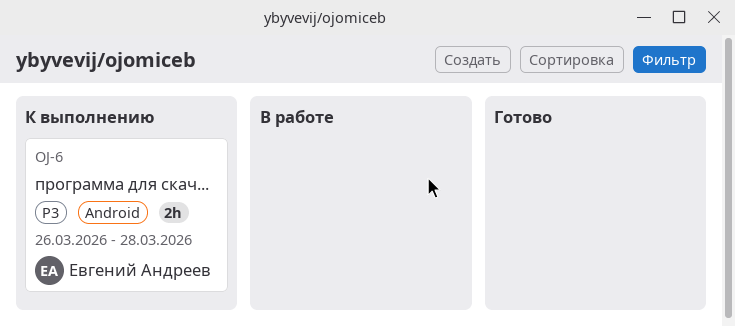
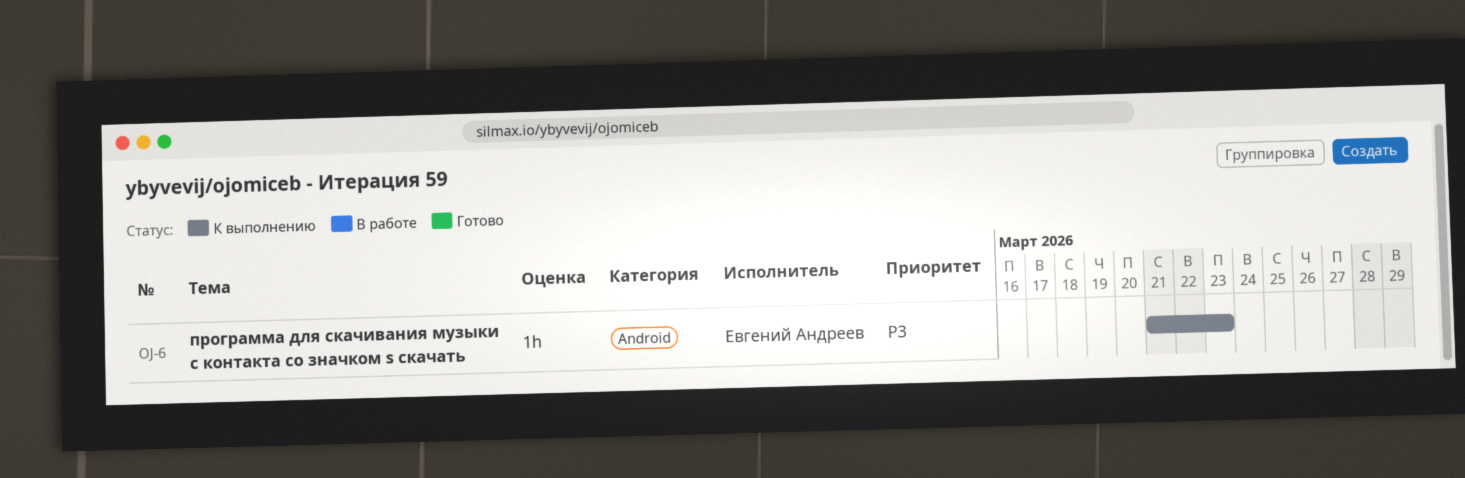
OJ-6, estimate: 2h -> 1h
OJ-6, start: Mar 26 -> Mar 21
OJ-6, due: Mar 28 -> Mar 23

